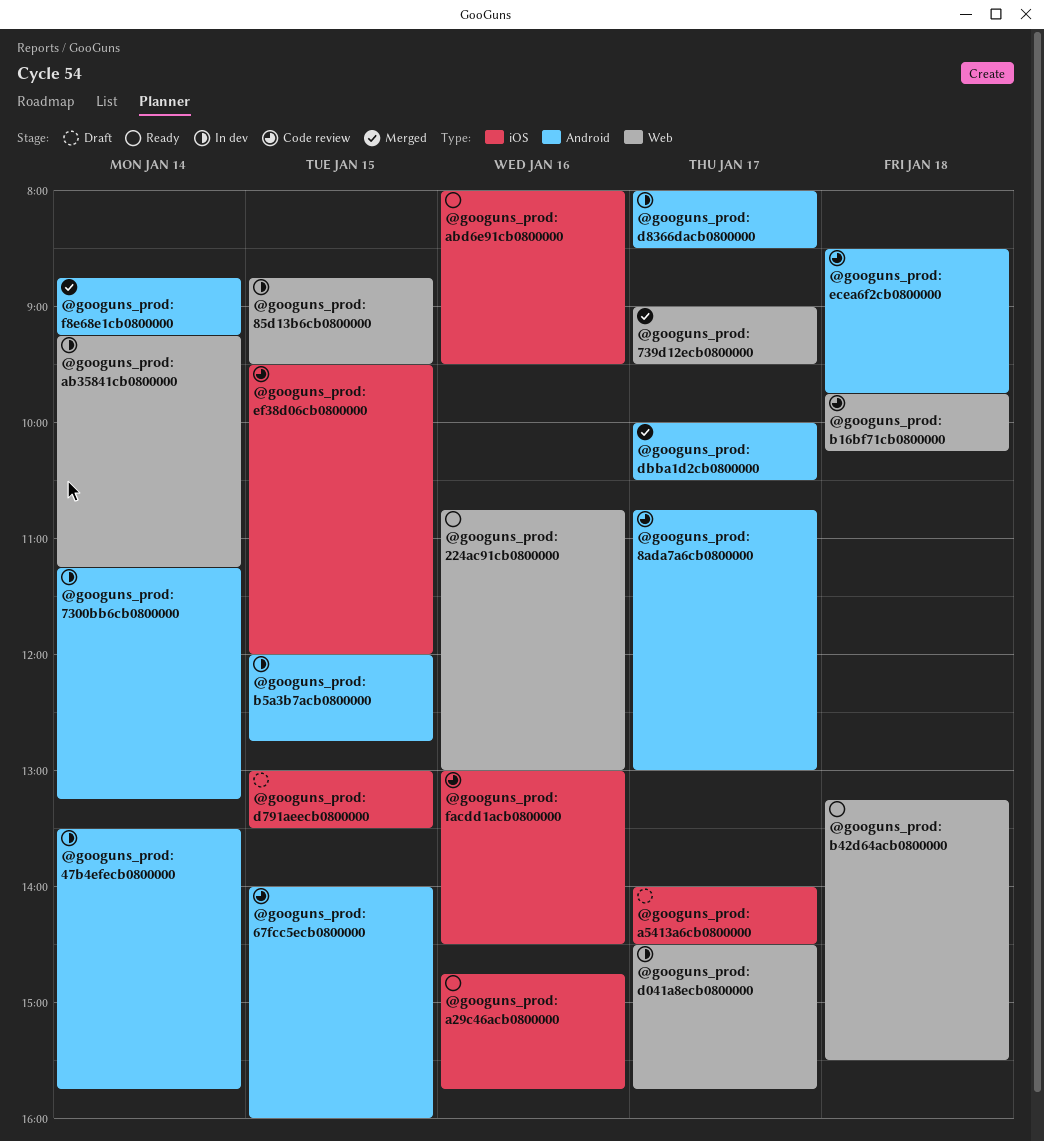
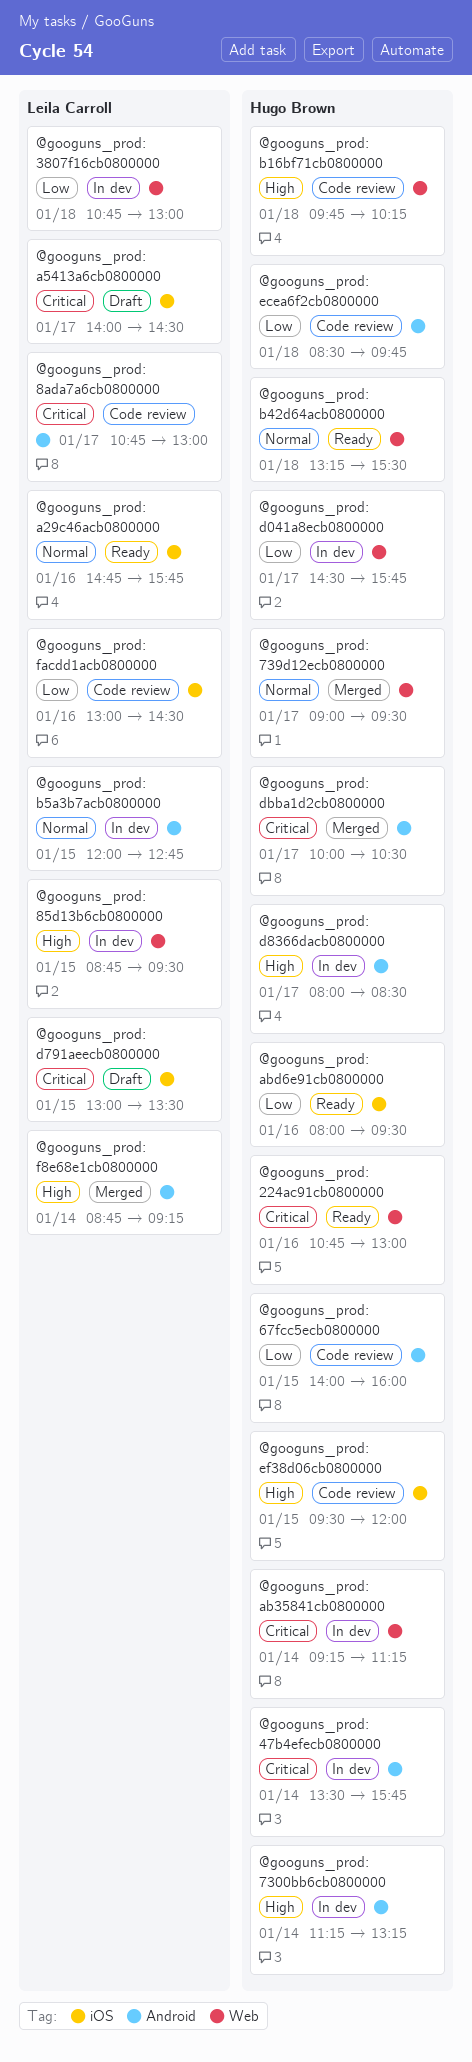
@googuns_prod: 3807f16cb0800000: none -> present

